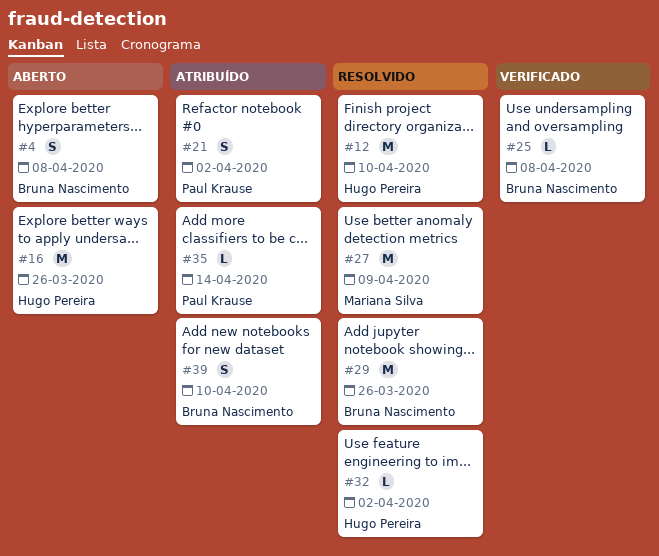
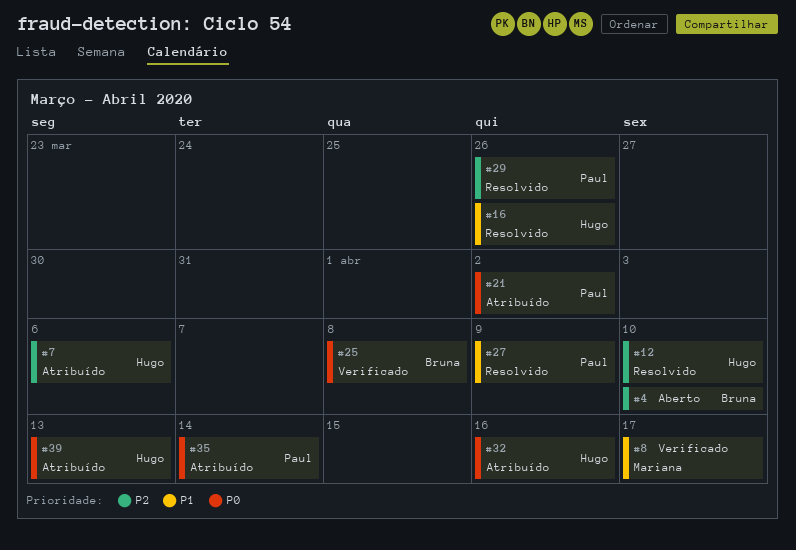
#4, due: Apr 8 -> Apr 10
#7: none -> present
#8: none -> present
#16, status: Aberto -> Resolvido
#27, owner: Mariana Silva -> Paul Krause
#29, owner: Bruna Nascimento -> Paul Krause
#32, status: Resolvido -> Atribuído
#32, due: Apr 2 -> Apr 16
#39, owner: Bruna Nascimento -> Hugo Pereira
#39, due: Apr 10 -> Apr 13

